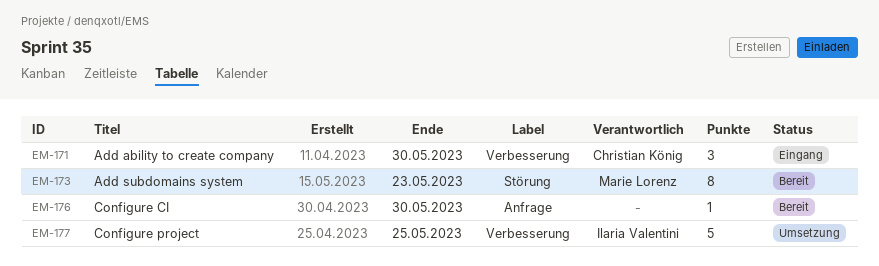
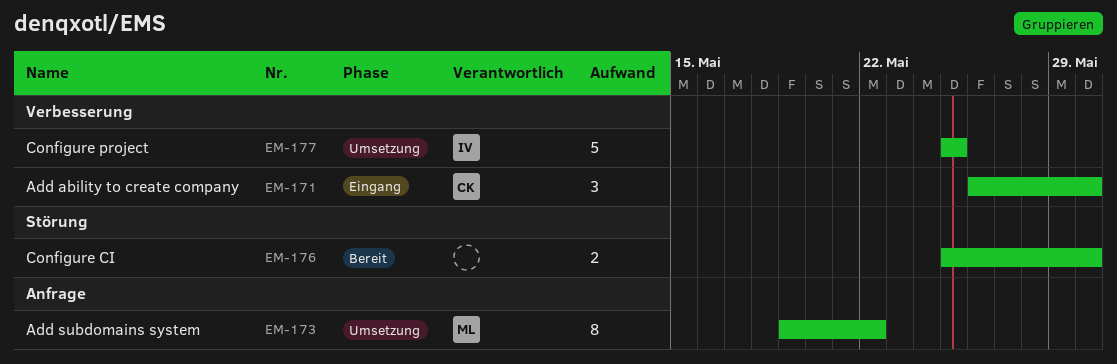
EM-173, status: Bereit -> Umsetzung
EM-173, label: Störung -> Anfrage
EM-173, due: May 23 -> May 22
EM-176, label: Anfrage -> Störung
EM-176, estimate: 1 -> 2

